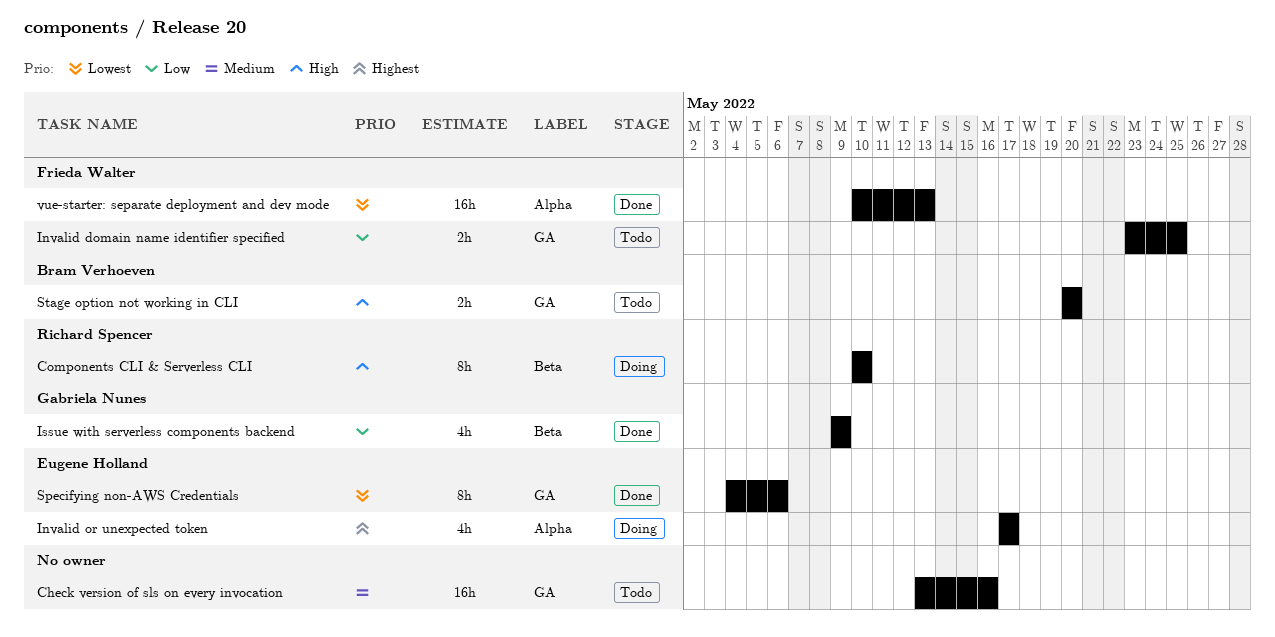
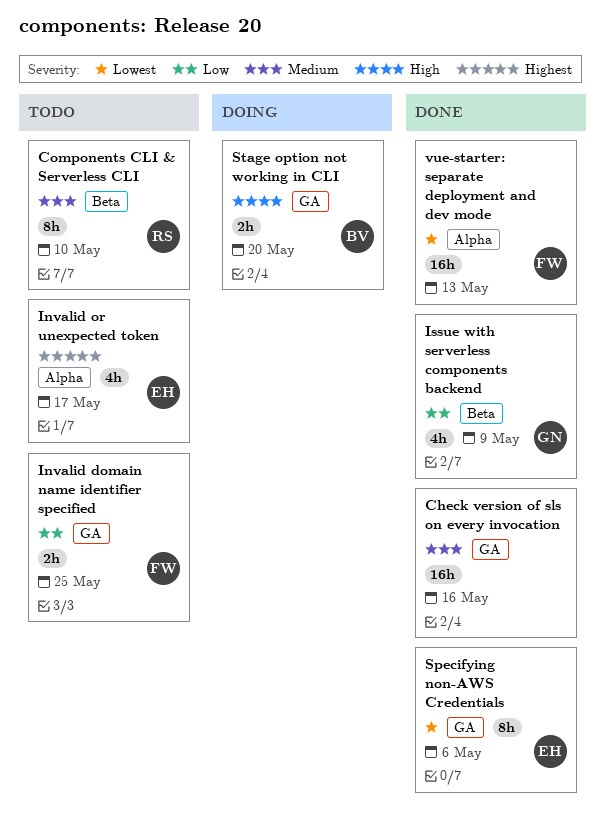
Check version of sls on every invocation, status: Todo -> Done
Components CLI & Serverless CLI, status: Doing -> Todo
Components CLI & Serverless CLI, priority: High -> Medium
Invalid or unexpected token, status: Doing -> Todo
Stage option not working in CLI, status: Todo -> Doing

